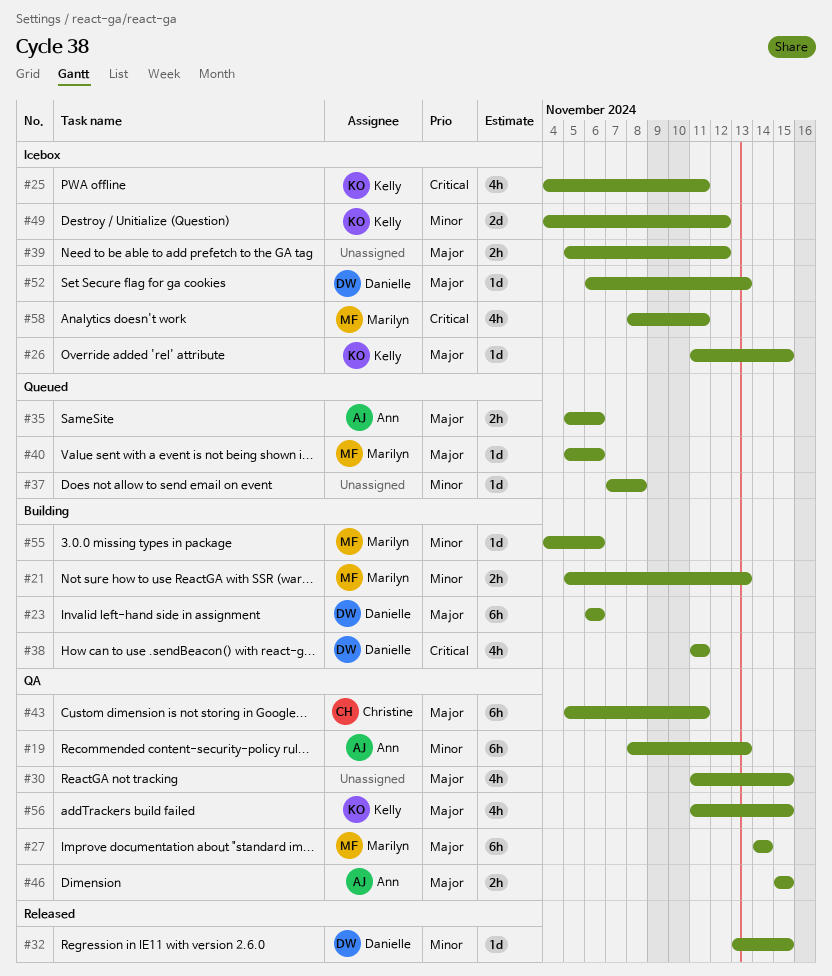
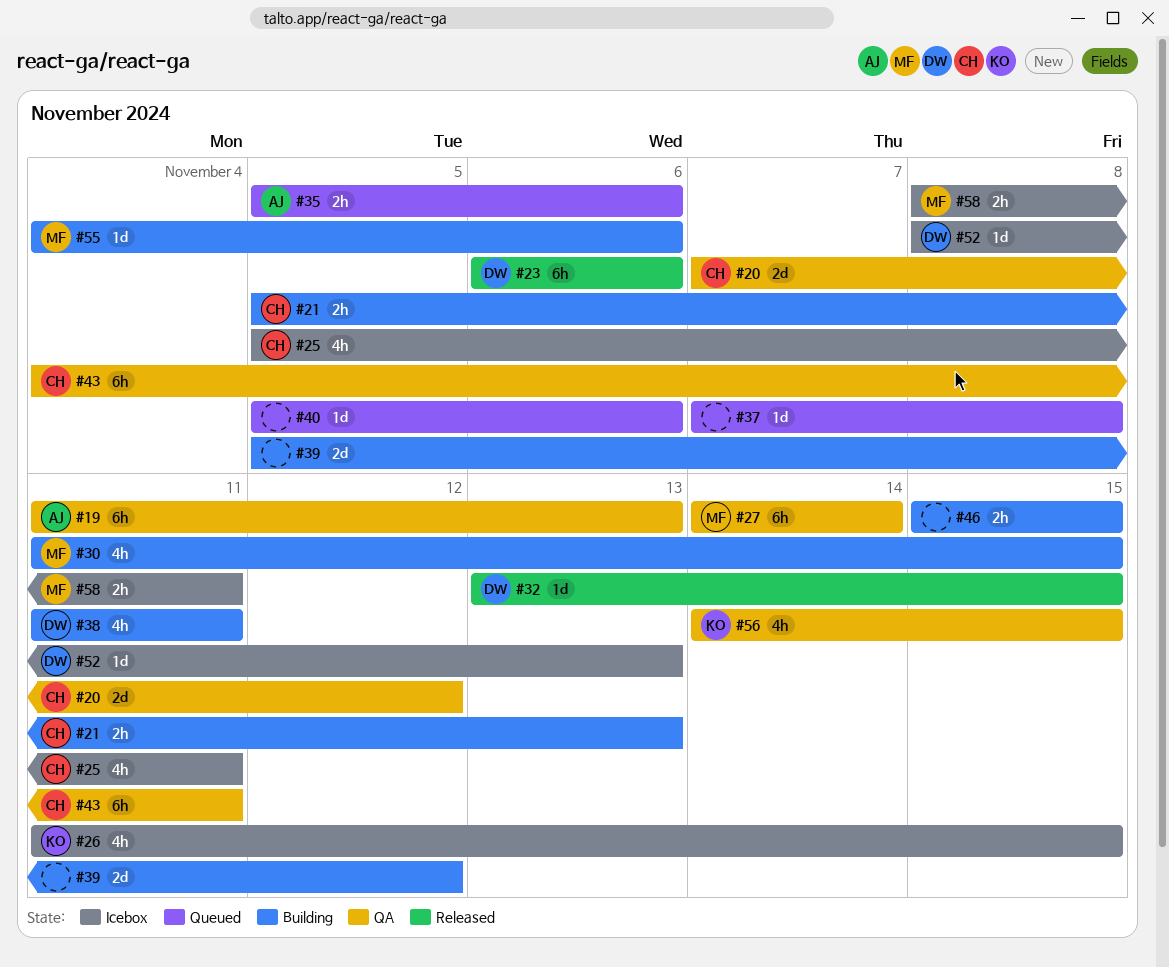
#19, start: Nov 8 -> Nov 11
#20: none -> present
#21, owner: Marilyn -> Christine
#23, status: Building -> Released
#25, owner: Kelly -> Christine
#25, start: Nov 4 -> Nov 5
#26, estimate: 1d -> 4h
#30, status: QA -> Building
#30, owner: none -> Marilyn
#39, status: Icebox -> Building
#39, estimate: 2h -> 2d
#40, owner: Marilyn -> none
#43, start: Nov 5 -> Nov 4
#46, status: QA -> Building
#46, owner: Ann -> none
#49: present -> none
#52, start: Nov 6 -> Nov 8
#56, start: Nov 11 -> Nov 14
#58, estimate: 4h -> 2h

